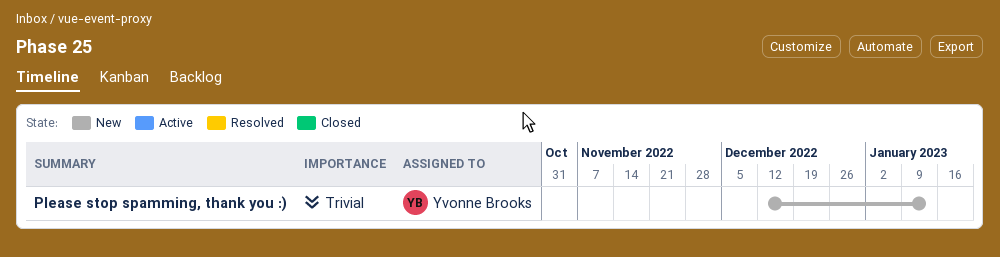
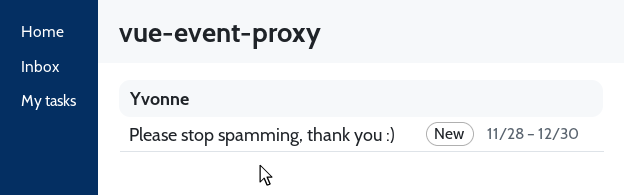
Please stop spamming, thank you :), start: Dec 12 -> Nov 28
Please stop spamming, thank you :), due: Jan 13 -> Dec 30

